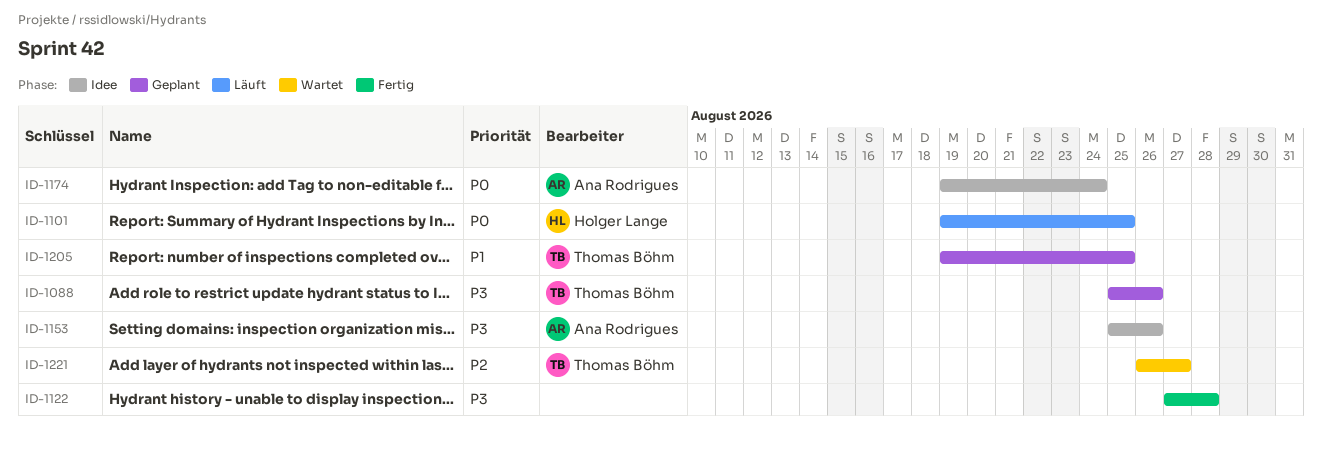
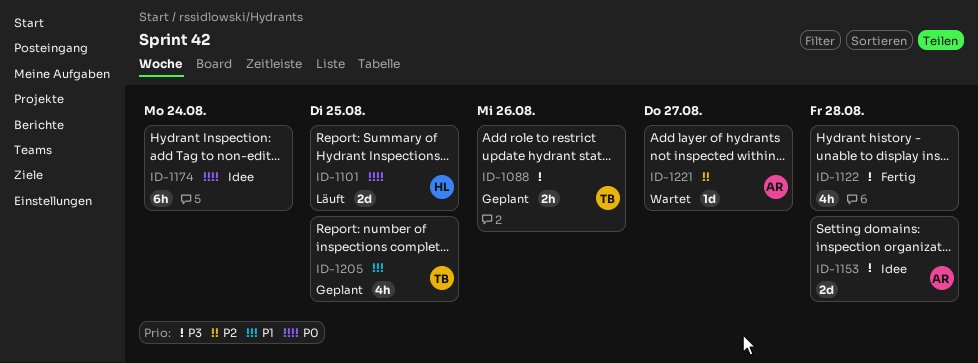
ID-1153, due: Aug 26 -> Aug 28
ID-1174, owner: Ana Rodrigues -> none
ID-1221, owner: Thomas Böhm -> Ana Rodrigues

